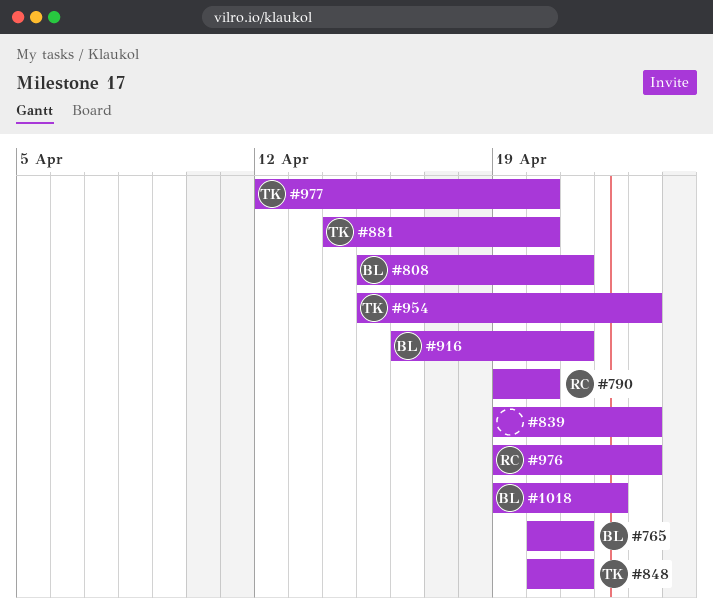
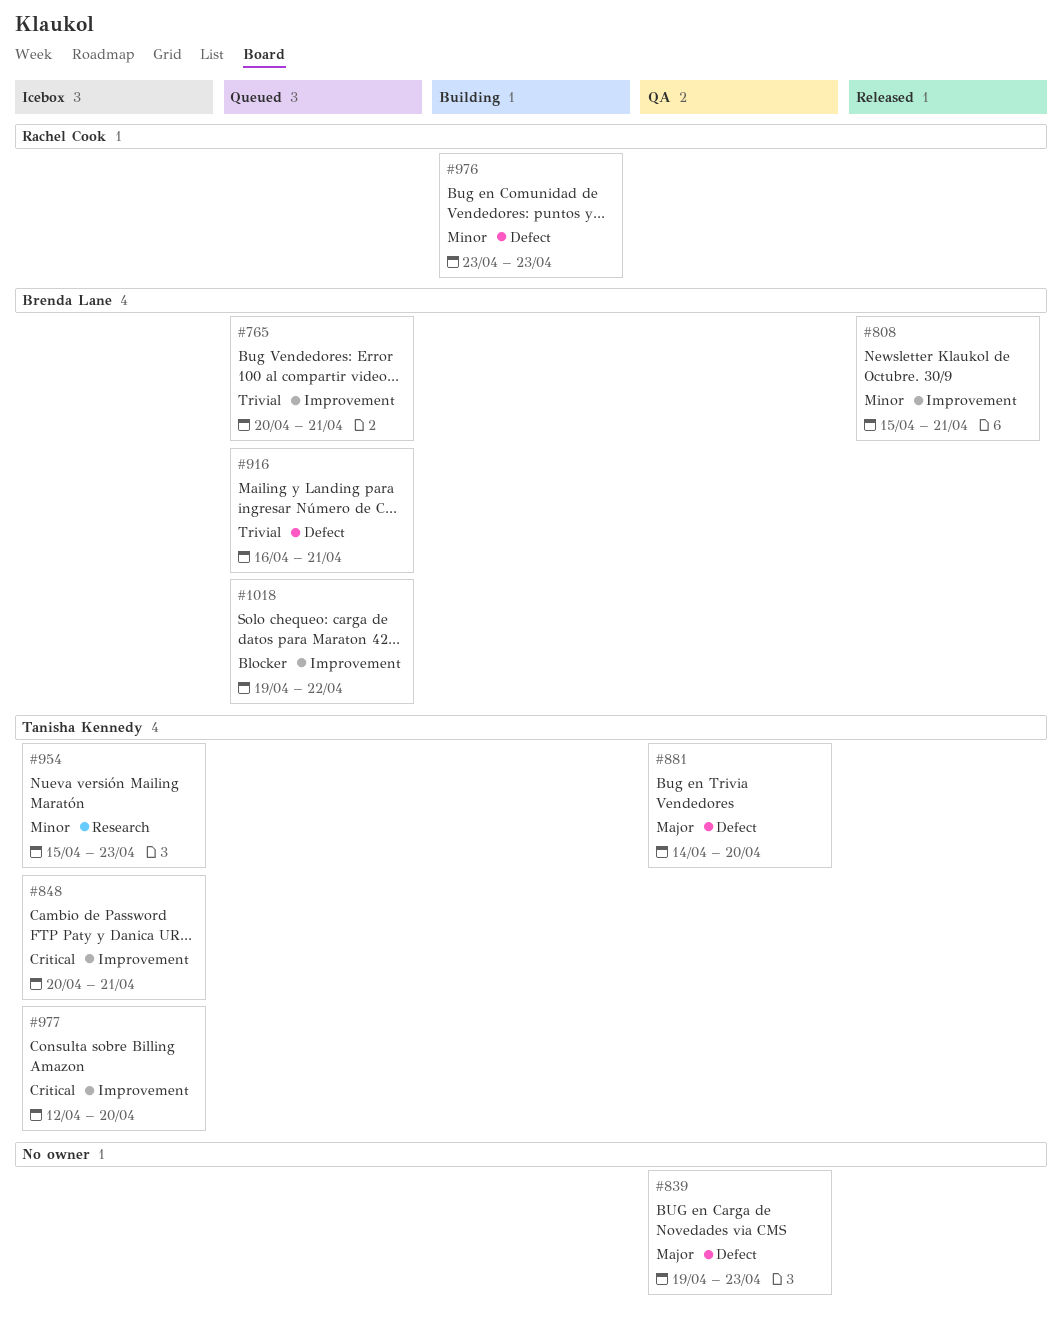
#790: present -> none
#976, start: Apr 19 -> Apr 23

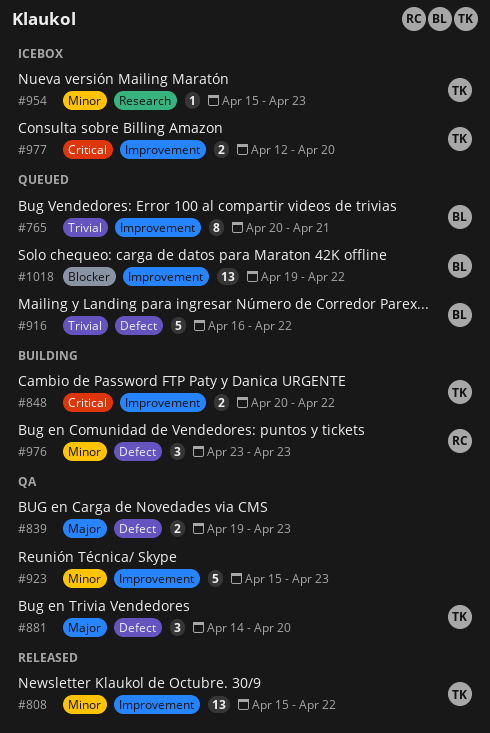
#808, owner: Brenda Lane -> Tanisha Kennedy
#808, due: Apr 21 -> Apr 22
#848, status: Icebox -> Building
#848, due: Apr 21 -> Apr 22
#916, due: Apr 21 -> Apr 22
#923: none -> present

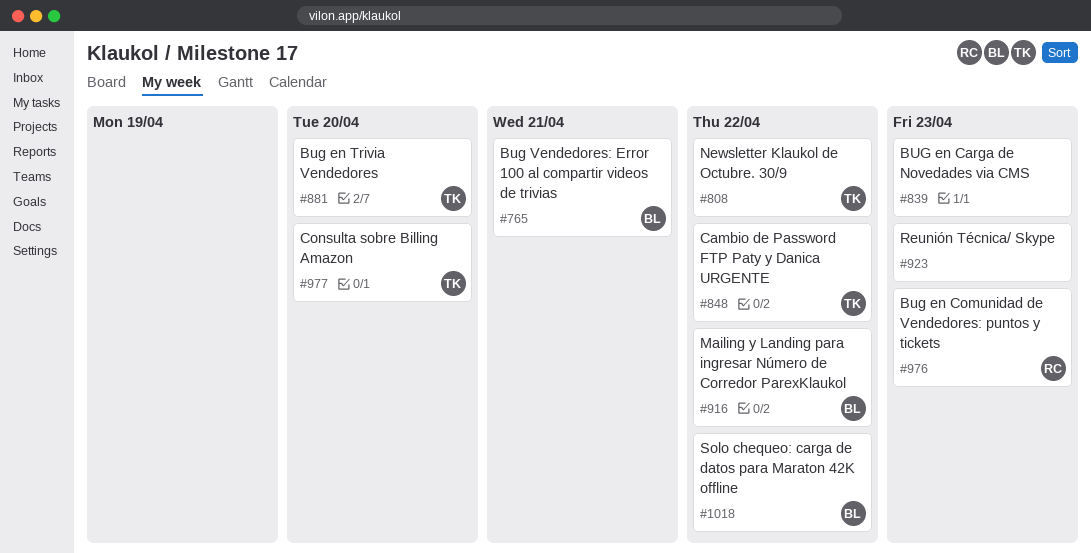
#954: present -> none

